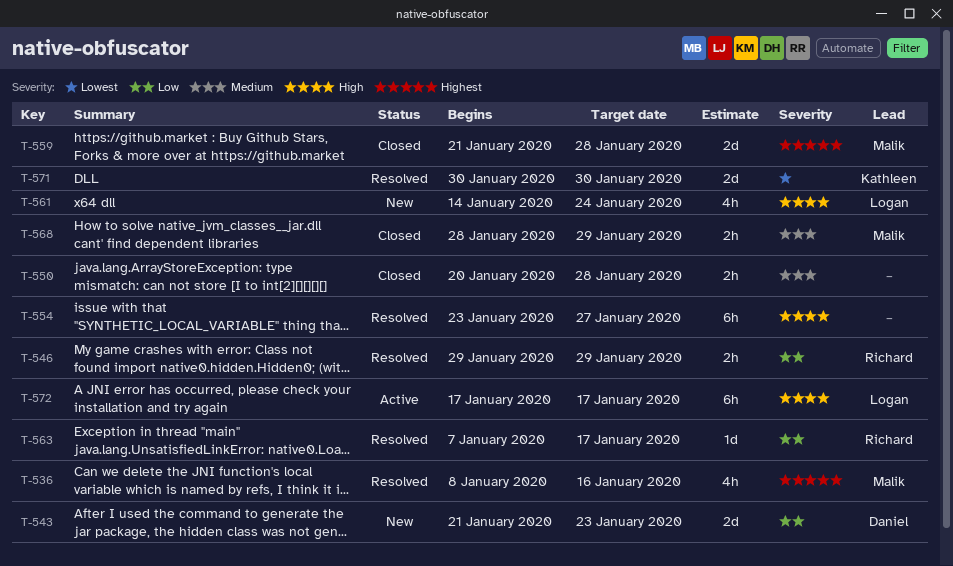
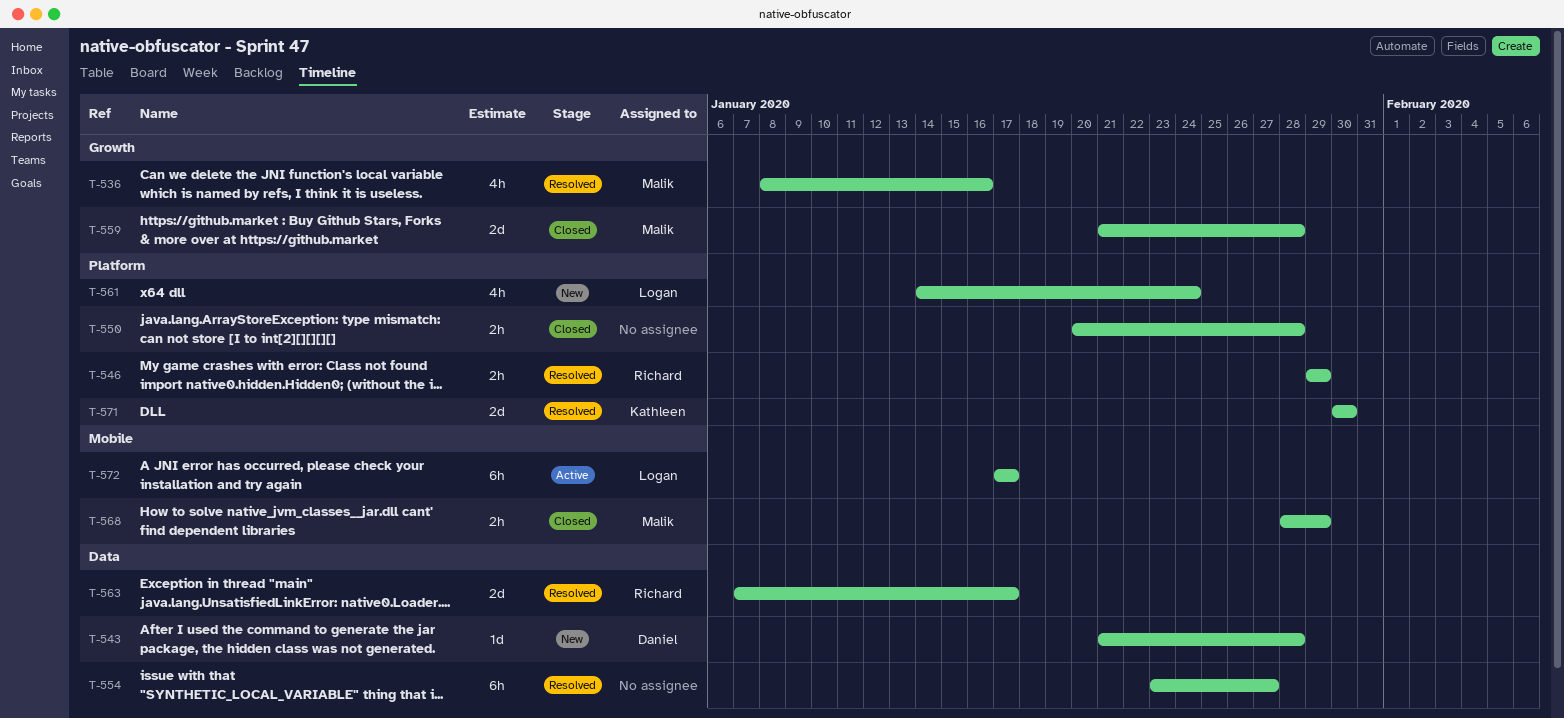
T-543, estimate: 2d -> 1d
T-543, due: Jan 23 -> Jan 28
T-563, estimate: 1d -> 2d

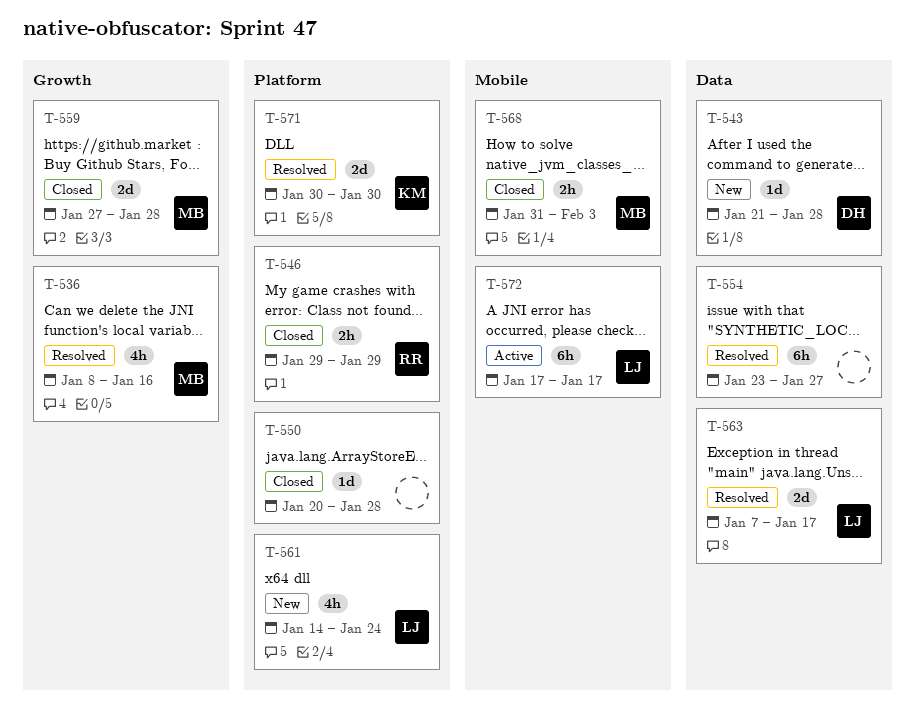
T-546, status: Resolved -> Closed
T-550, estimate: 2h -> 1d
T-559, start: Jan 21 -> Jan 27
T-563, owner: Richard -> Logan
T-568, start: Jan 28 -> Jan 31
T-568, due: Jan 29 -> Feb 3

